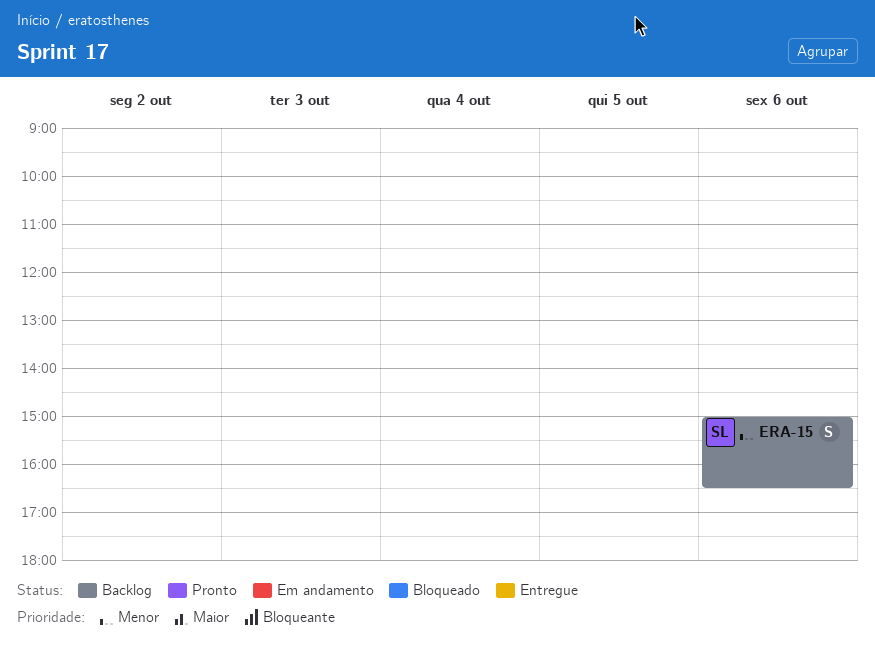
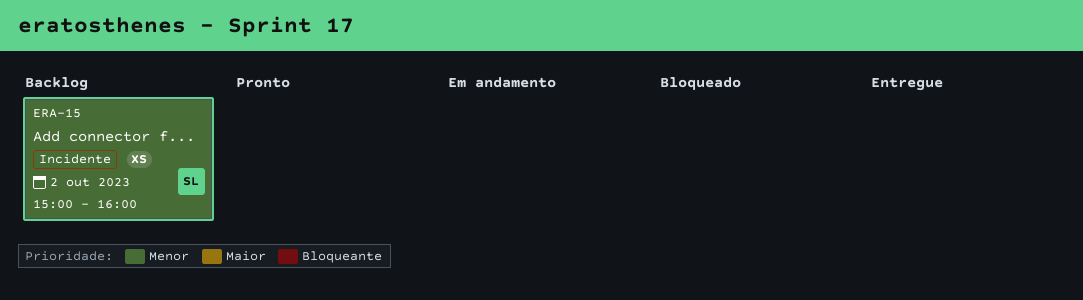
ERA-15, estimate: S -> XS
ERA-15, day: Oct 6 -> Oct 2
ERA-15, ends: 16:30 -> 16:00

